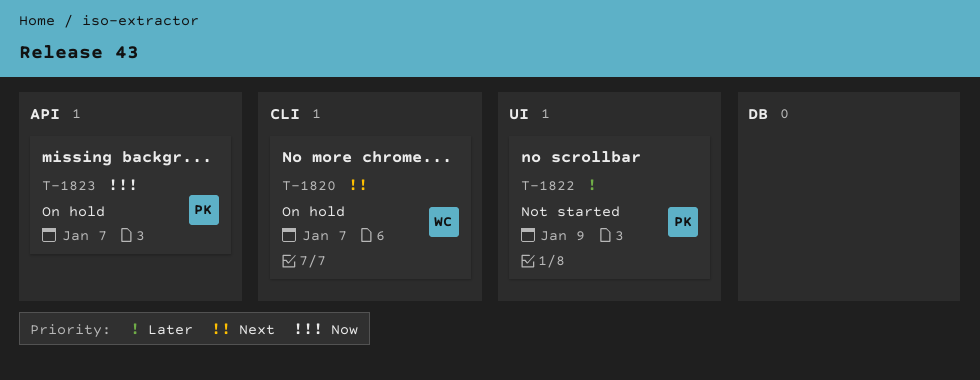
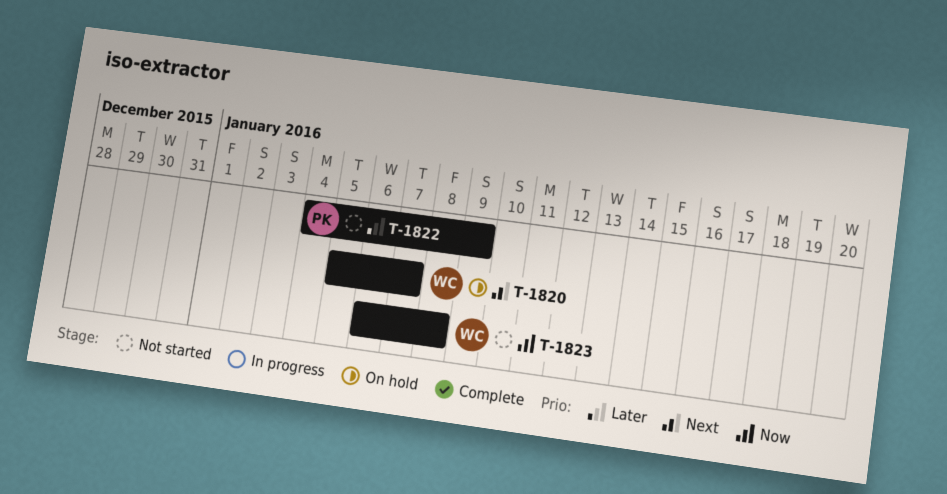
T-1823, status: On hold -> Not started
T-1823, owner: PK -> WC
T-1823, due: Jan 7 -> Jan 8

